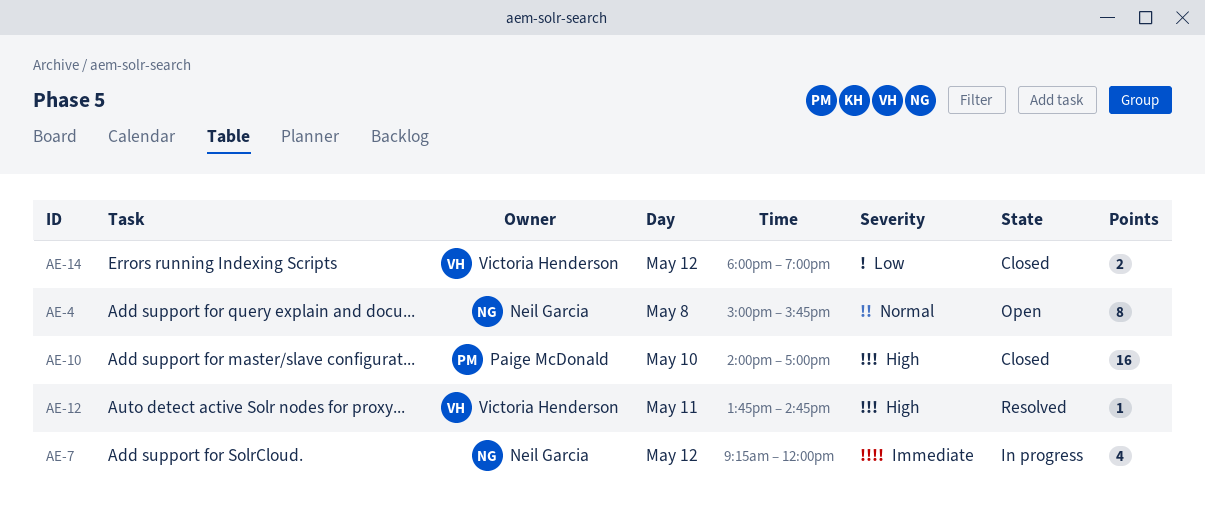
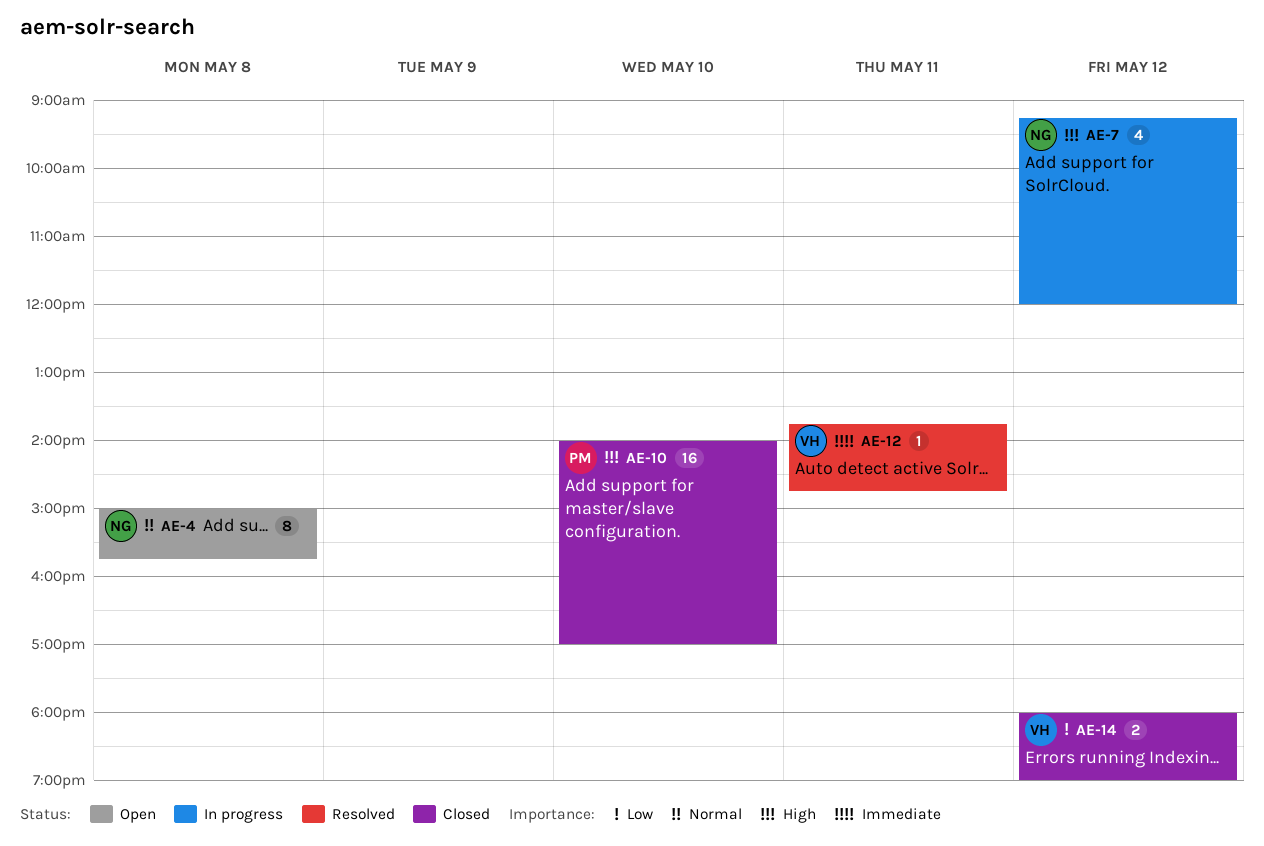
AE-7, priority: Immediate -> High
AE-12, priority: High -> Immediate

